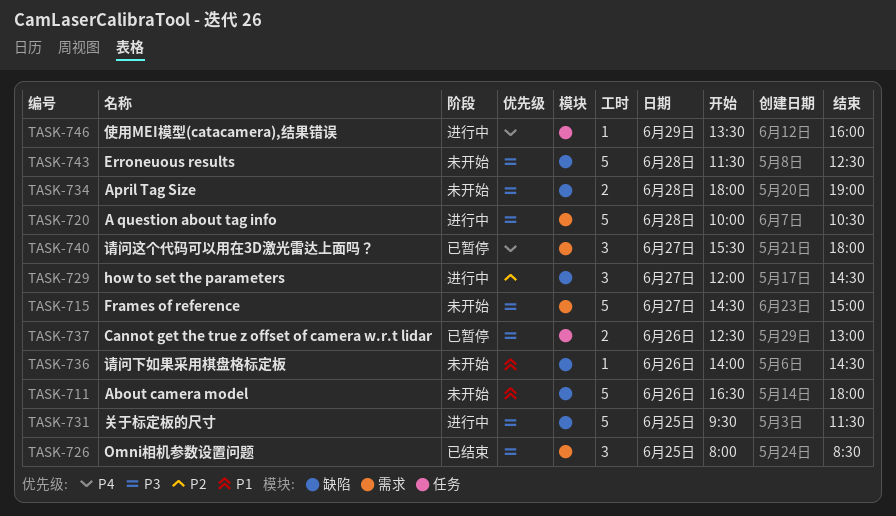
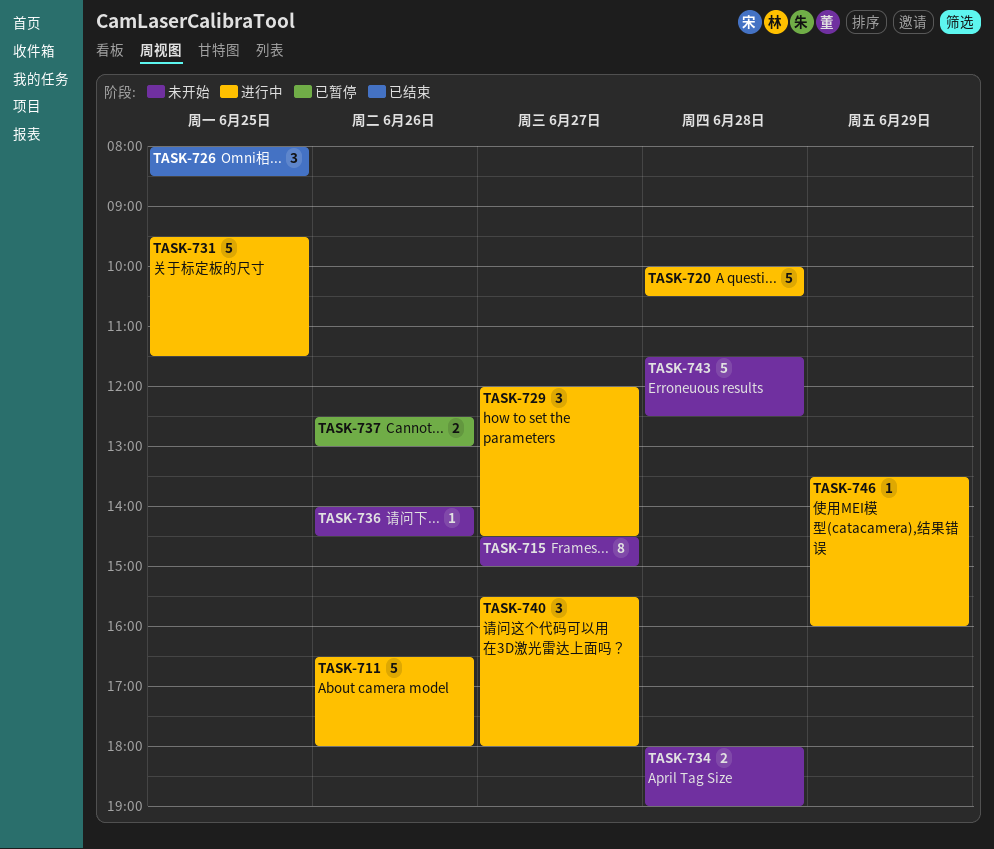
TASK-711, status: 未开始 -> 进行中
TASK-715, estimate: 5 -> 8
TASK-740, status: 已暂停 -> 进行中

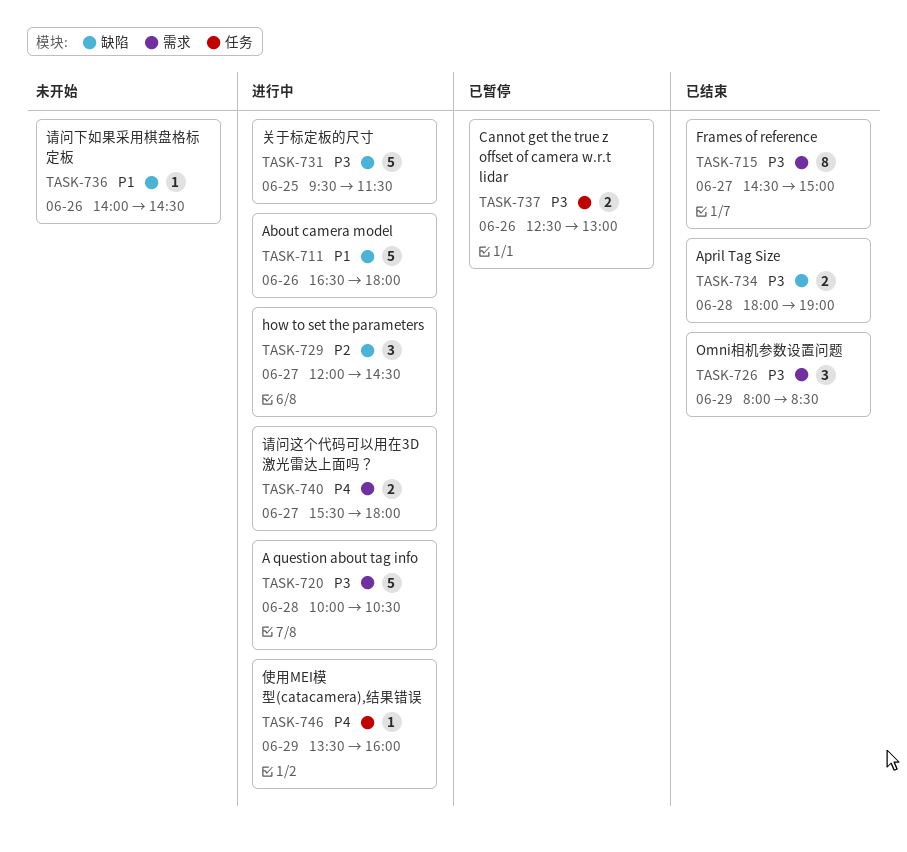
TASK-715, status: 未开始 -> 已结束
TASK-726, day: Jun 25 -> Jun 29
TASK-734, status: 未开始 -> 已结束
TASK-740, estimate: 3 -> 2
TASK-743: present -> none

